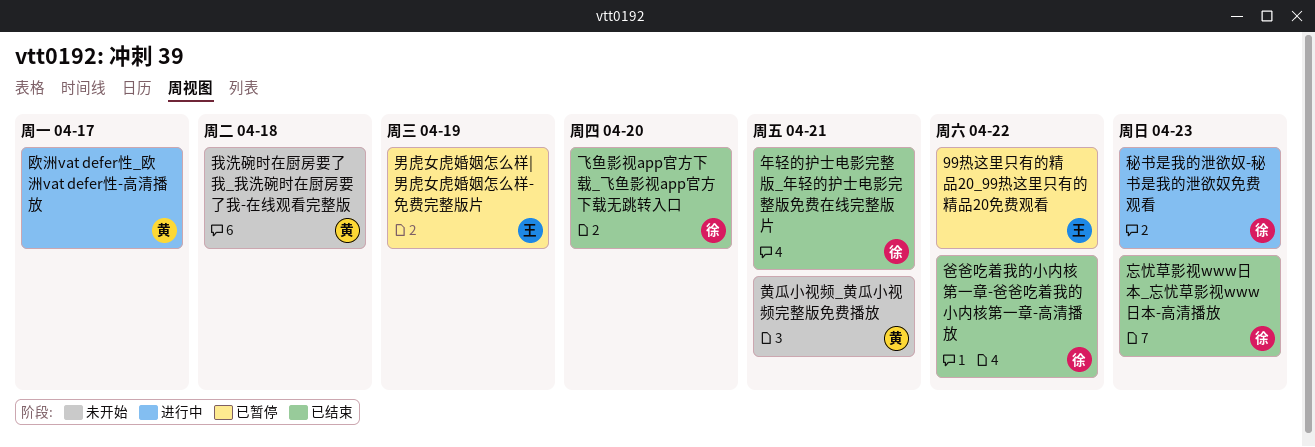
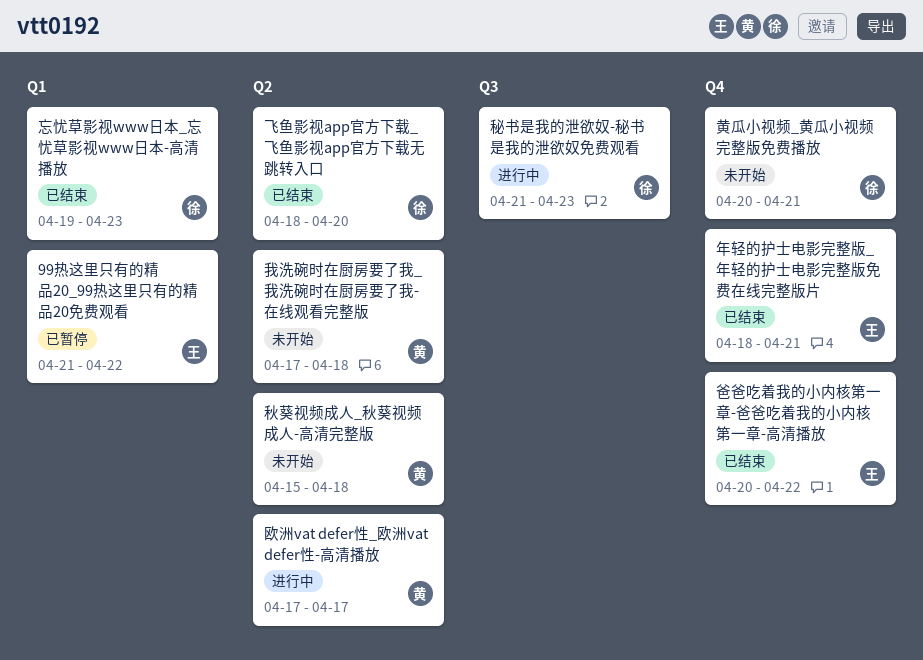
年轻的护士电影完整版_年轻的护士电影完整版免费在线完整版片, owner: 徐 -> 王
爸爸吃着我的小内核第一章-爸爸吃着我的小内核第一章-高清播放, owner: 徐 -> 王
男虎女虎婚姻怎么样|男虎女虎婚姻怎么样-免费完整版片: present -> none
秋葵视频成人_秋葵视频成人-高清完整版: none -> present
黄瓜小视频_黄瓜小视频完整版免费播放, owner: 黄 -> 徐

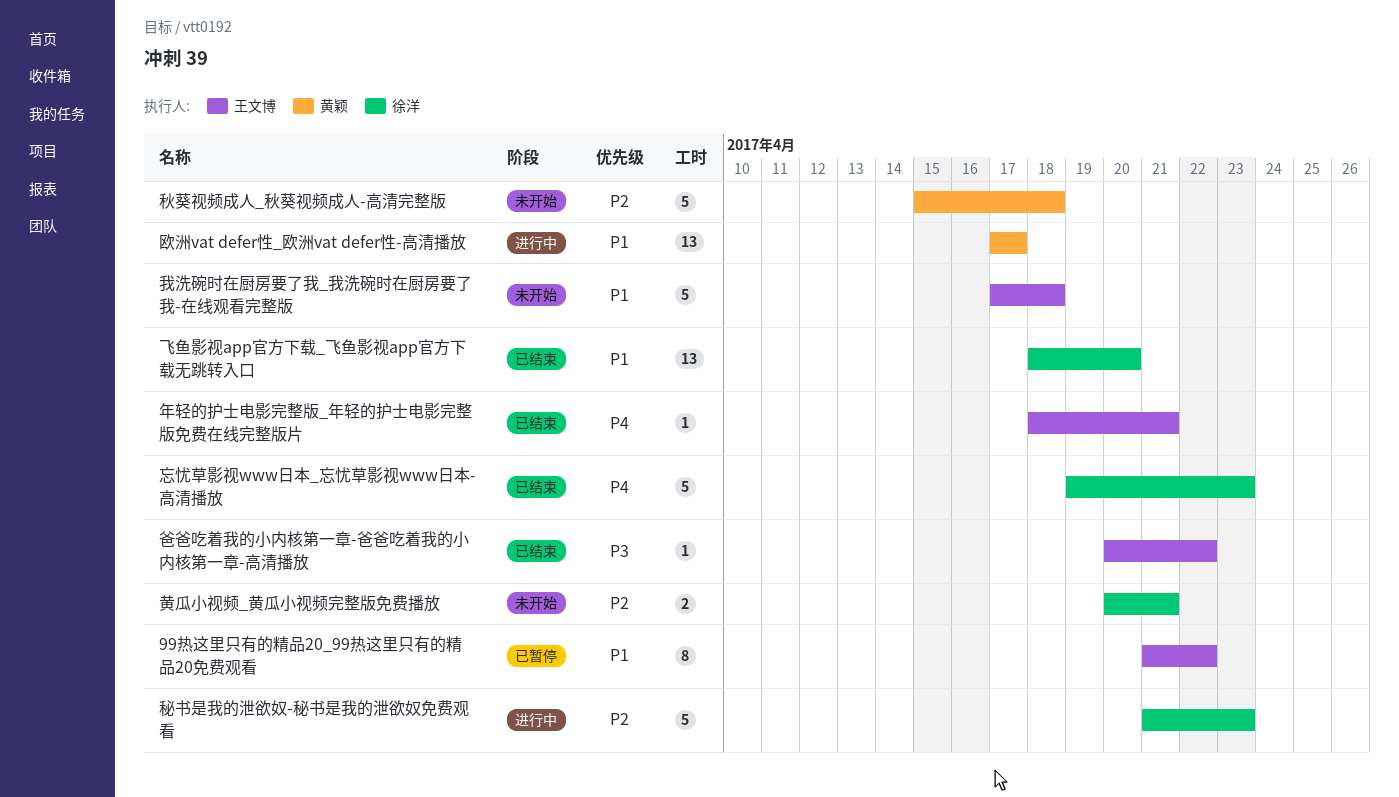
我洗碗时在厨房要了我_我洗碗时在厨房要了我-在线观看完整版, owner: 黄颖 -> 王文博

